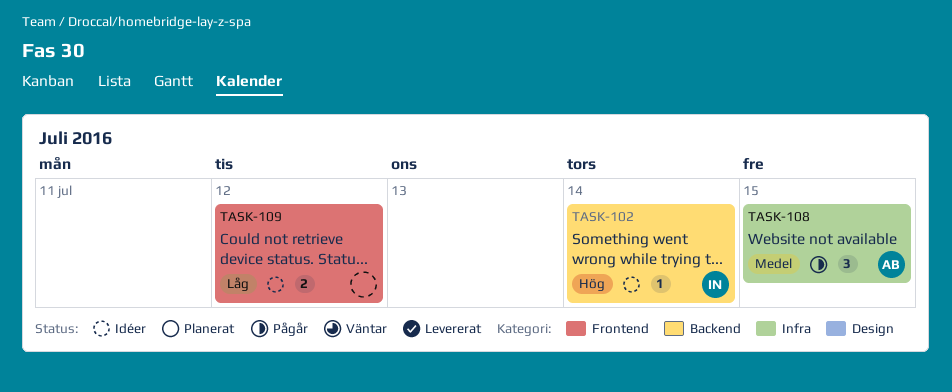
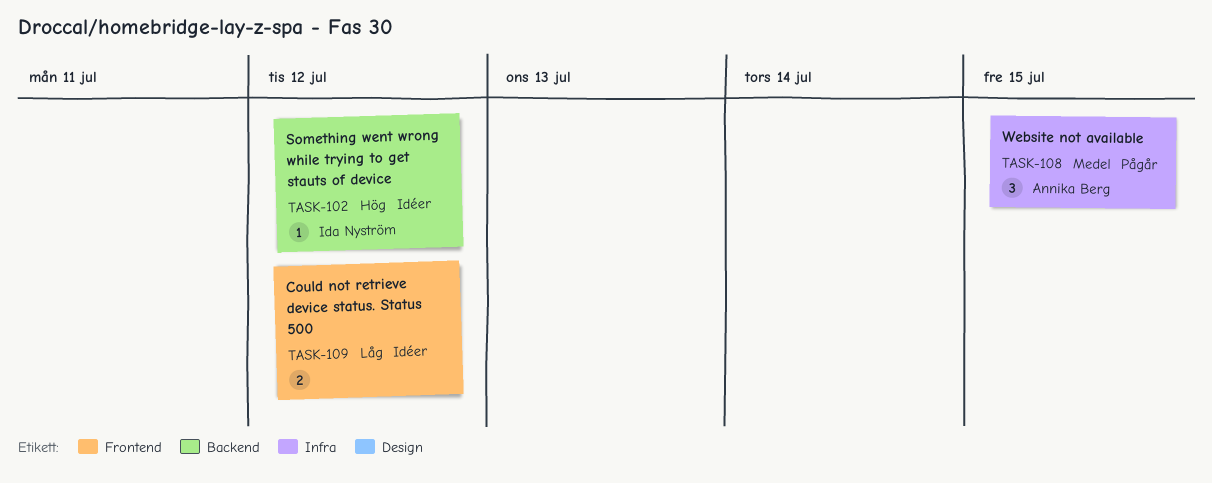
TASK-102, due: Jul 14 -> Jul 12

